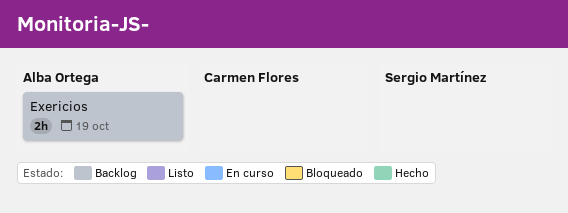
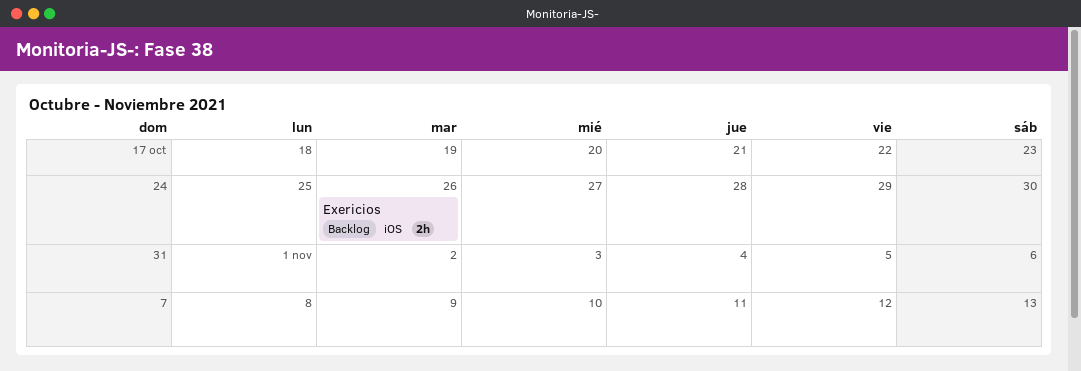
Exericios, due: Oct 19 -> Oct 26

